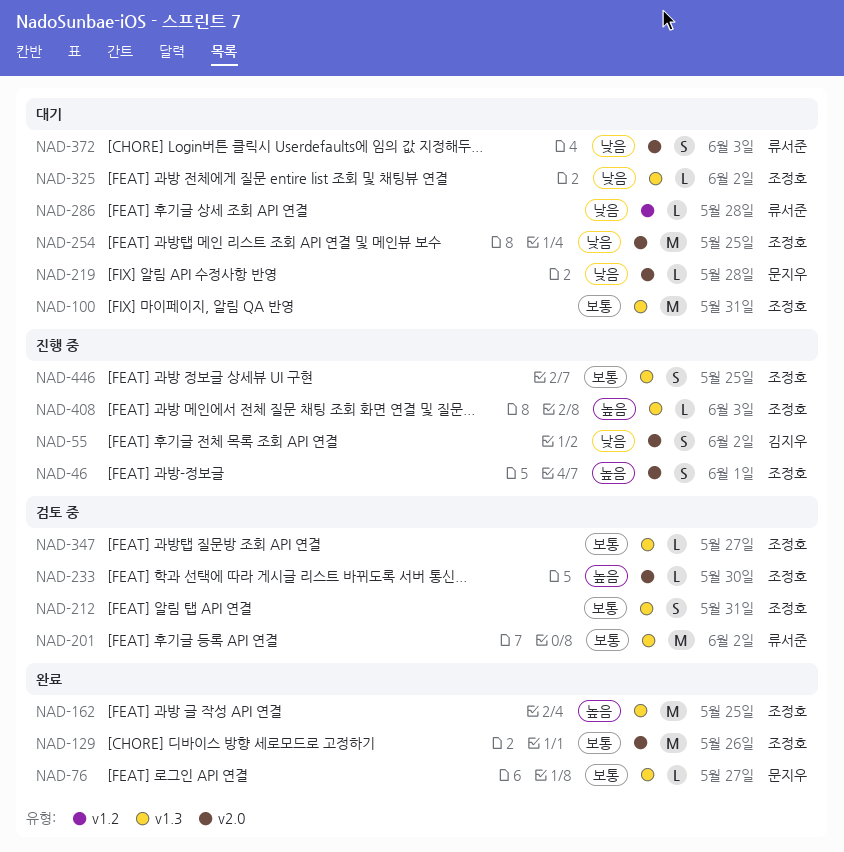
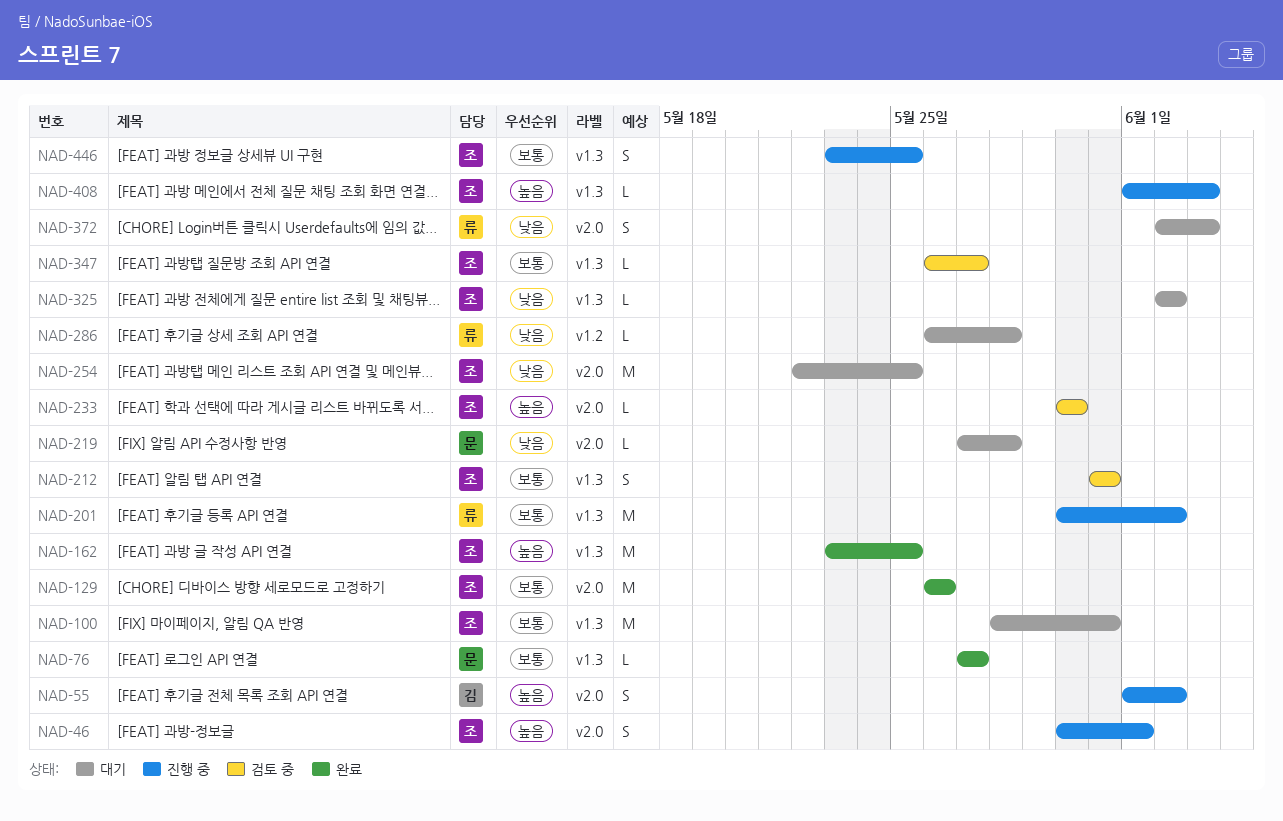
NAD-55, priority: 낮음 -> 높음
NAD-201, status: 검토 중 -> 진행 중

